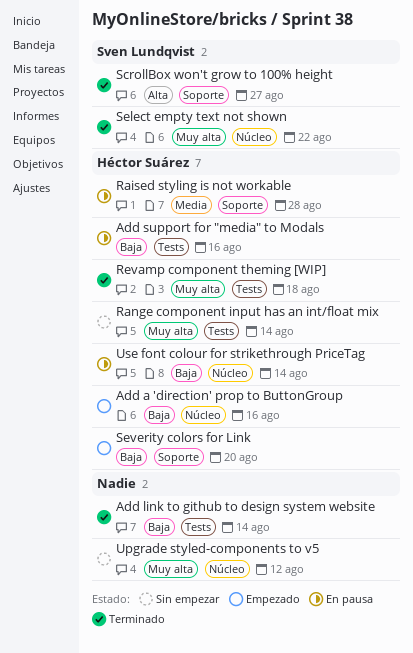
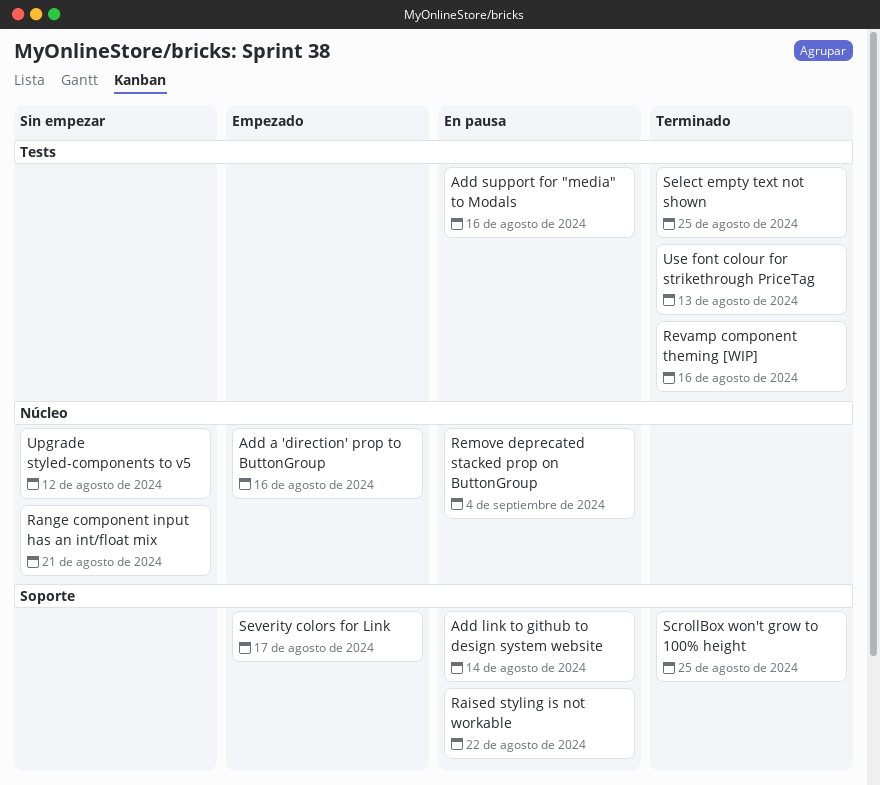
Add link to github to design system website, status: Terminado -> En pausa
Add link to github to design system website, label: Tests -> Soporte
Raised styling is not workable, due: Aug 28 -> Aug 22
Range component input has an int/float mix, label: Tests -> Núcleo
Range component input has an int/float mix, due: Aug 14 -> Aug 21
Remove deprecated stacked prop on ButtonGroup: none -> present
Revamp component theming [WIP], due: Aug 18 -> Aug 16
ScrollBox won't grow to 100% height, due: Aug 27 -> Aug 25
Select empty text not shown, label: Núcleo -> Tests
Select empty text not shown, due: Aug 22 -> Aug 25
Severity colors for Link, due: Aug 20 -> Aug 17
Use font colour for strikethrough PriceTag, status: En pausa -> Terminado
Use font colour for strikethrough PriceTag, label: Núcleo -> Tests
Use font colour for strikethrough PriceTag, due: Aug 14 -> Aug 13

